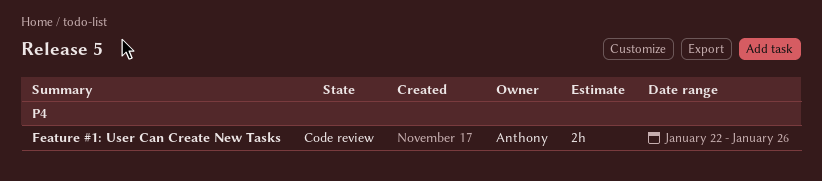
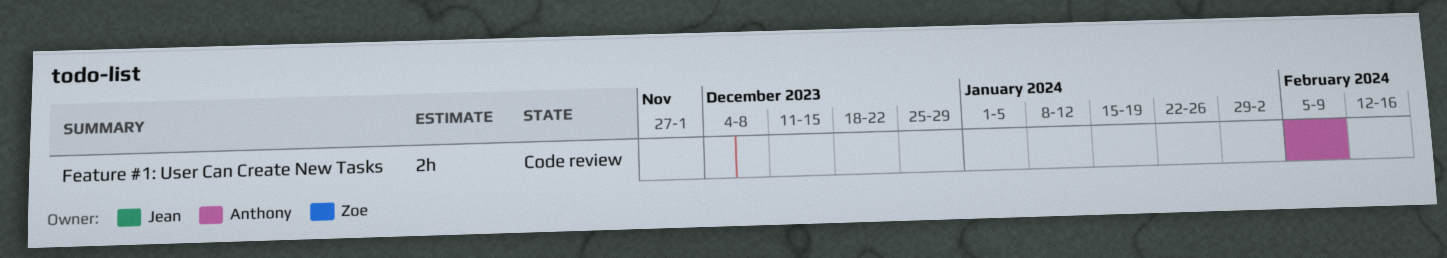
Feature #1: User Can Create New Tasks, start: Jan 22 -> Feb 5
Feature #1: User Can Create New Tasks, due: Jan 26 -> Feb 9

